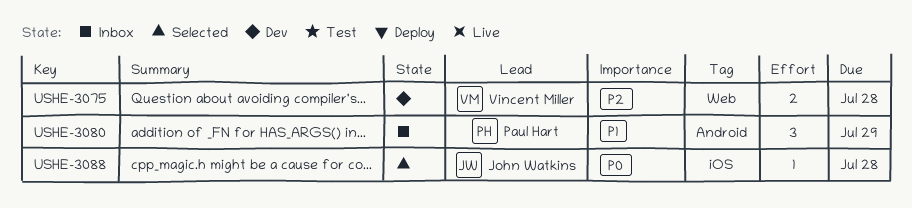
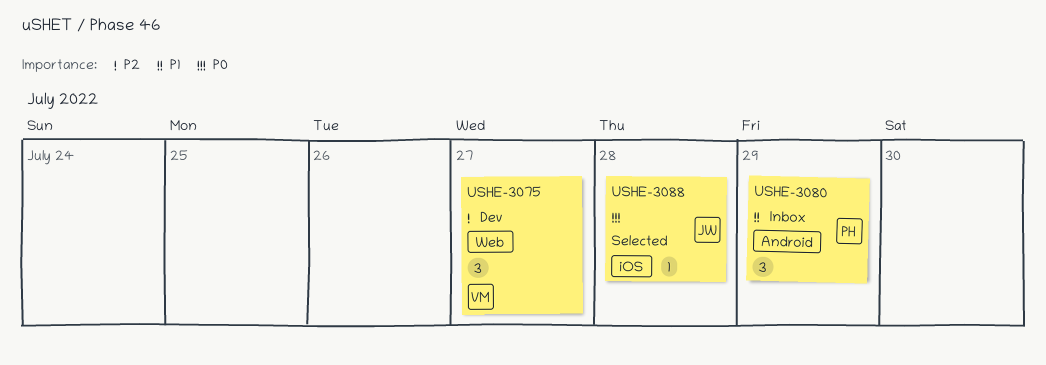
USHE-3075, estimate: 2 -> 3
USHE-3075, due: Jul 28 -> Jul 27

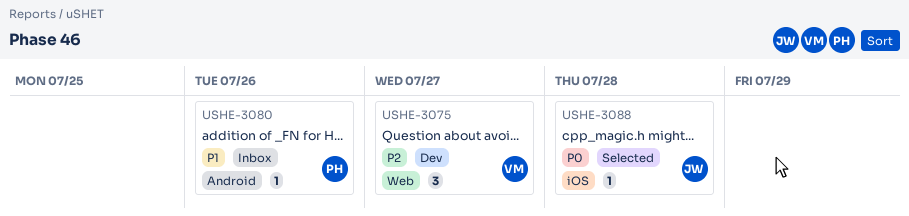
USHE-3080, estimate: 3 -> 1
USHE-3080, due: Jul 29 -> Jul 26

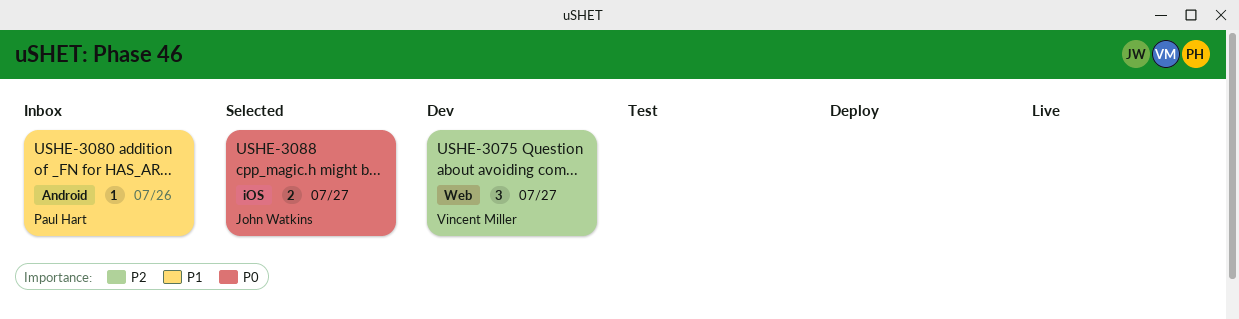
USHE-3088, estimate: 1 -> 2
USHE-3088, due: Jul 28 -> Jul 27

